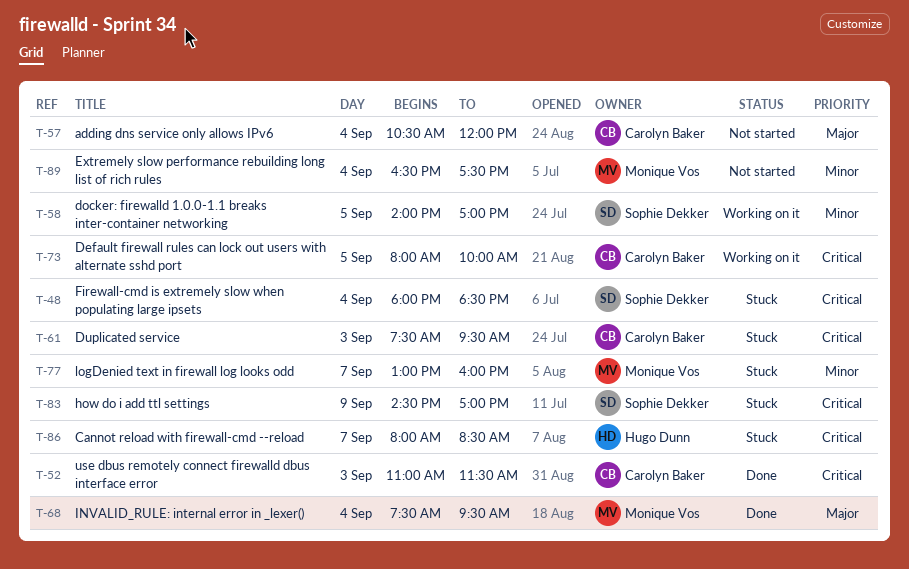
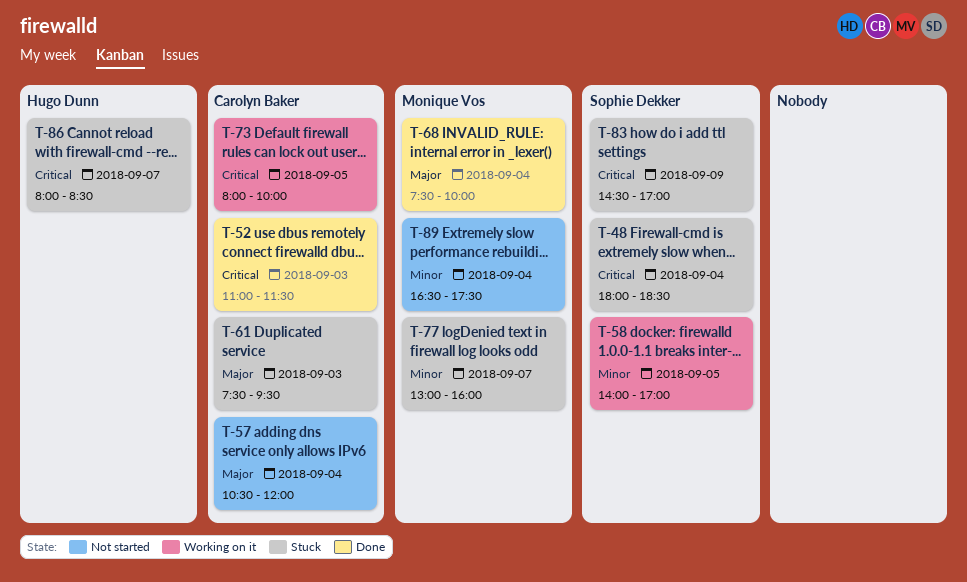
T-61, priority: Critical -> Major
T-68, ends: 09:30 -> 10:00

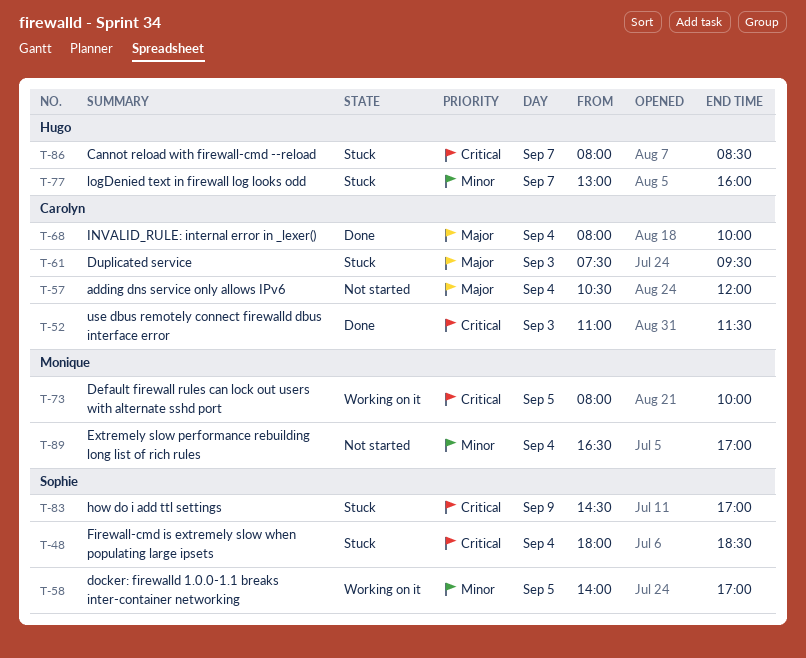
T-68, owner: Monique Vos -> Carolyn Baker
T-68, begins: 07:30 -> 08:00
T-73, owner: Carolyn Baker -> Monique Vos
T-77, owner: Monique Vos -> Hugo Dunn
T-89, ends: 17:30 -> 17:00

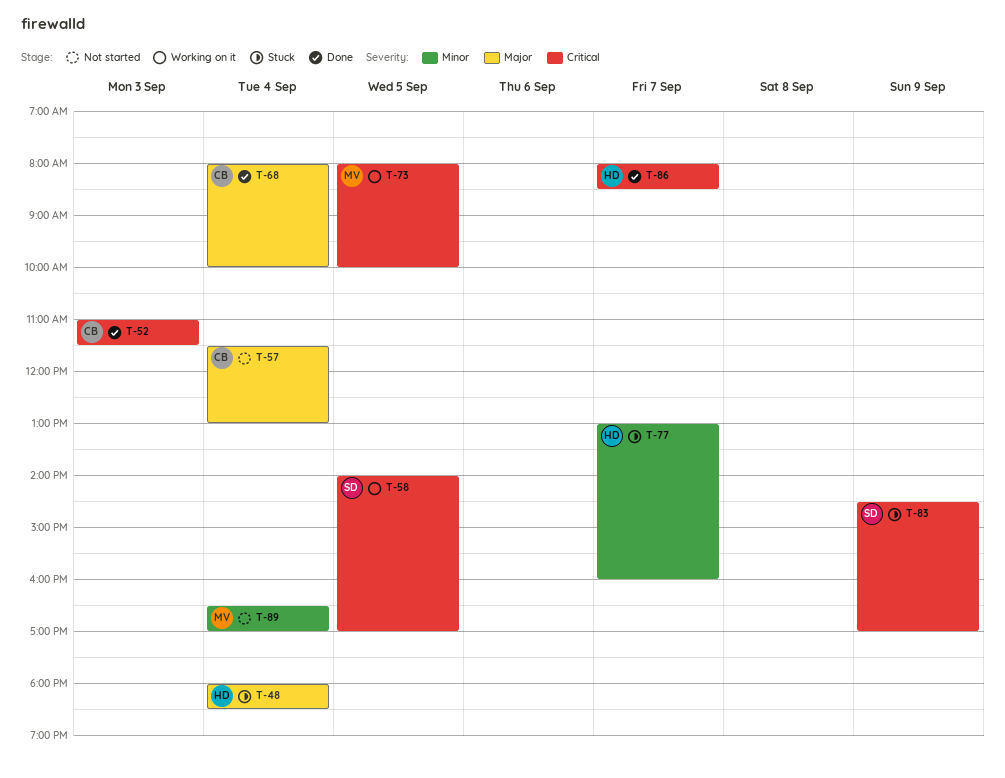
T-48, owner: Sophie -> Hugo
T-48, priority: Critical -> Major
T-57, begins: 10:30 -> 11:30
T-57, ends: 12:00 -> 13:00
T-58, priority: Minor -> Critical
T-61: present -> none
T-86, status: Stuck -> Done

